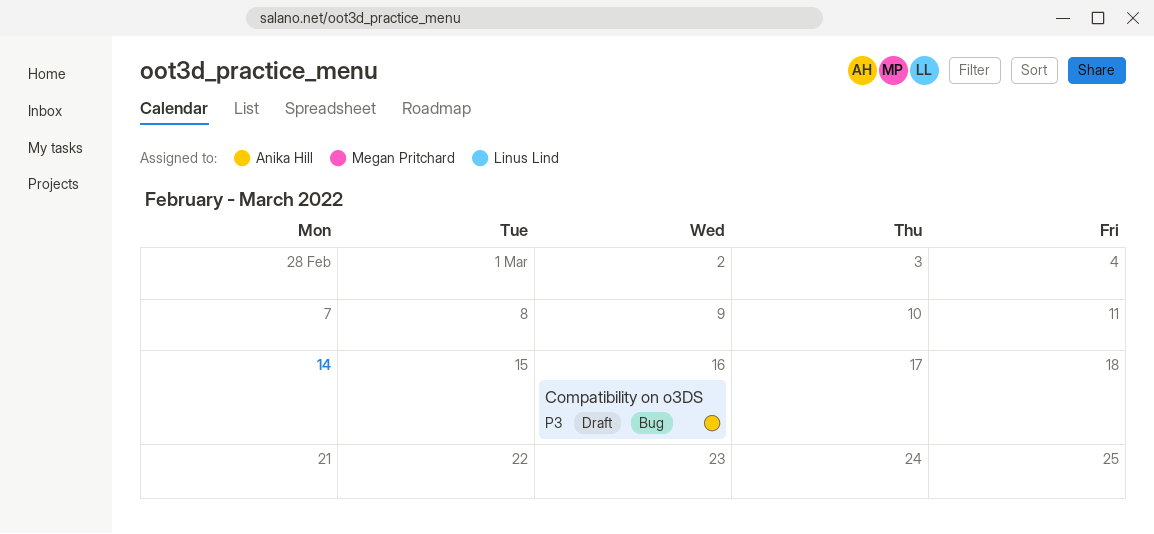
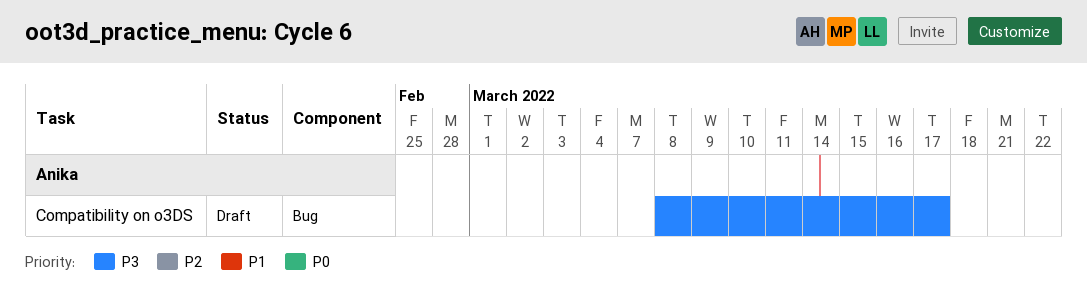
Compatibility on o3DS, due: Mar 16 -> Mar 17

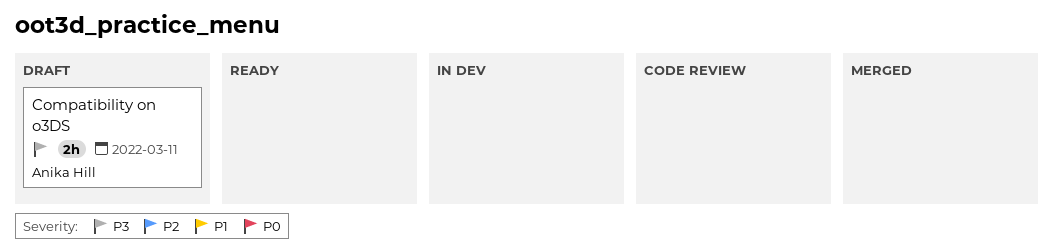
Compatibility on o3DS, due: Mar 17 -> Mar 11

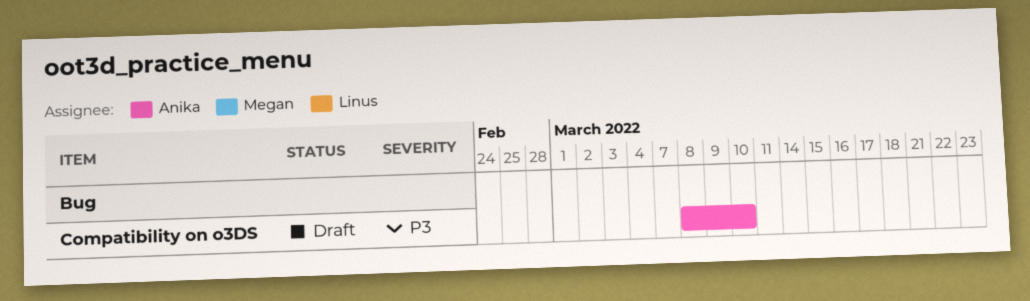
Compatibility on o3DS, due: Mar 11 -> Mar 10

